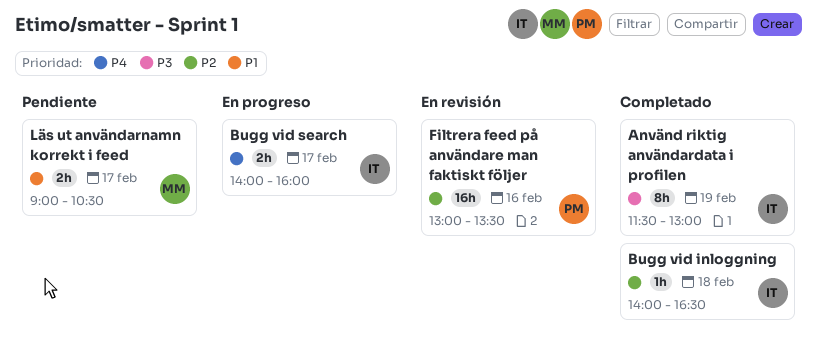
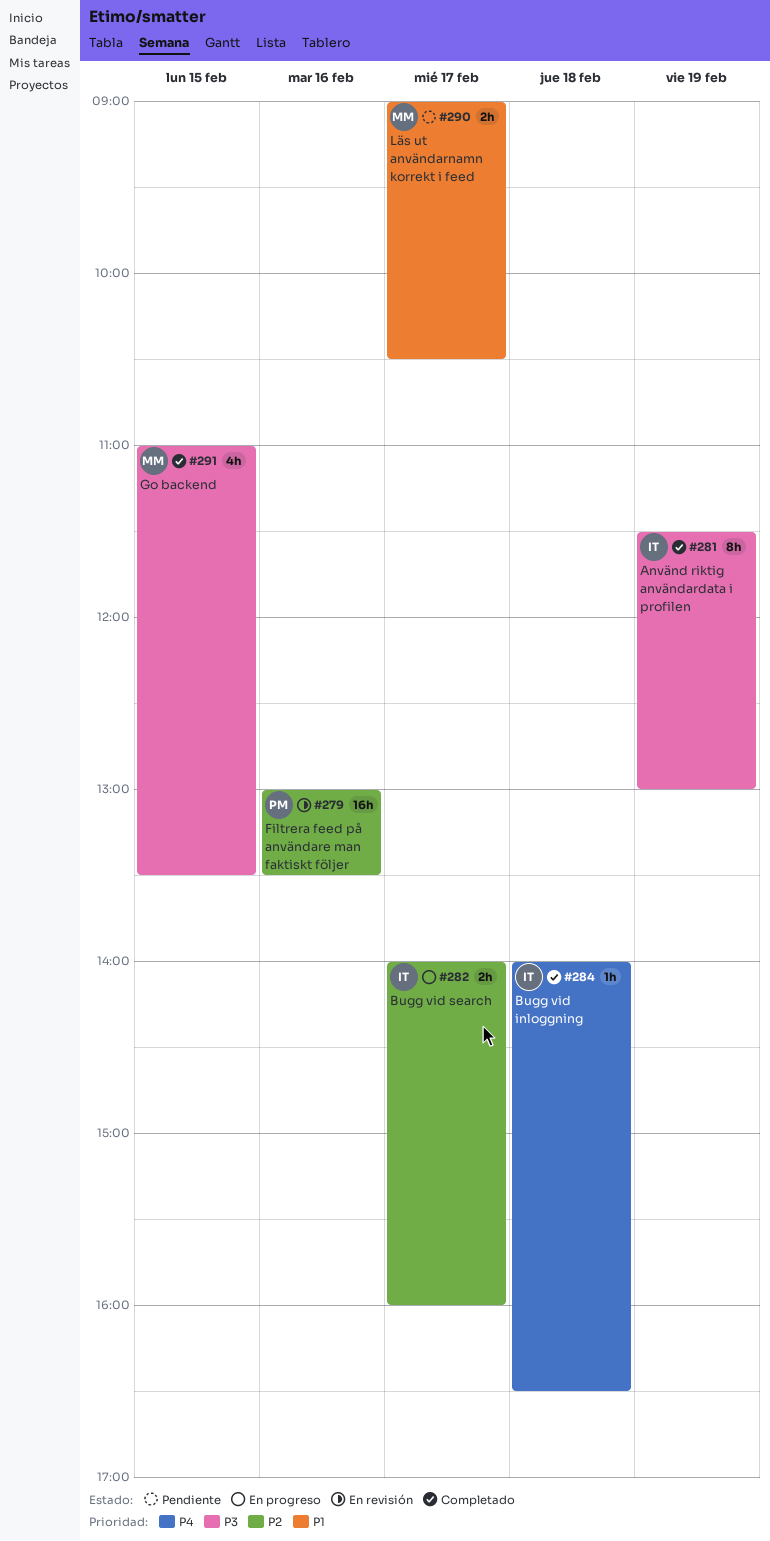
Bugg vid inloggning, priority: P2 -> P4
Bugg vid search, priority: P4 -> P2
Go backend: none -> present

